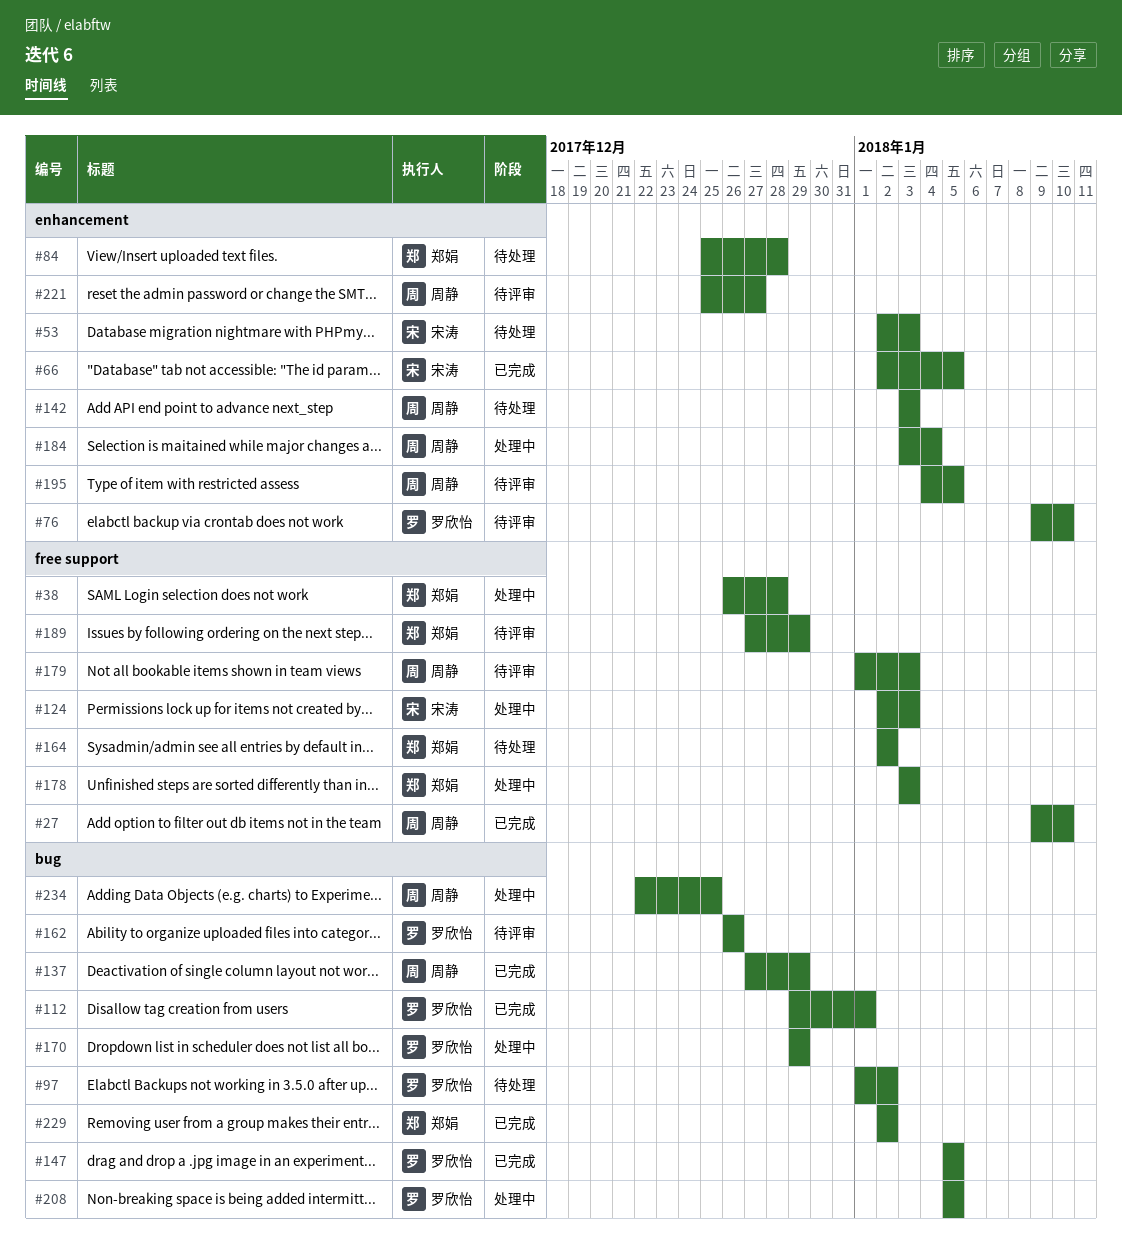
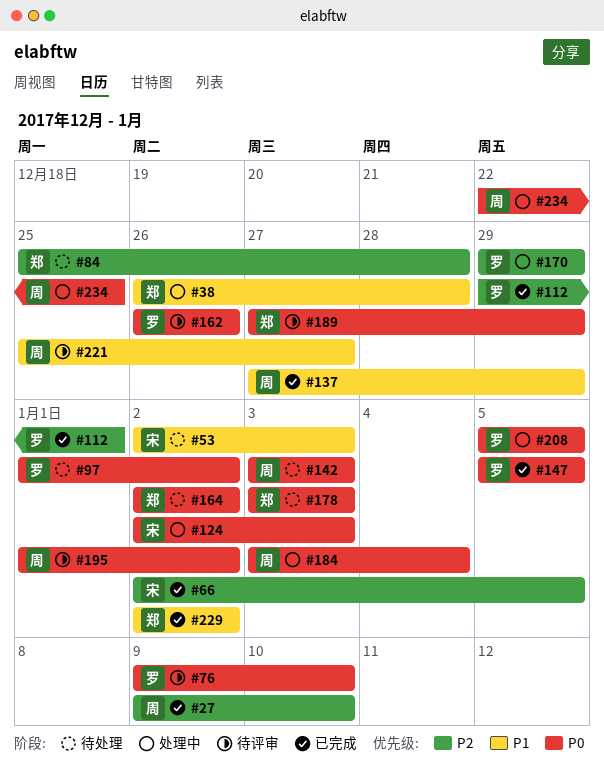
#178, status: 处理中 -> 待处理
#179: present -> none
#195, start: Jan 4 -> Jan 1
#195, due: Jan 5 -> Jan 2

